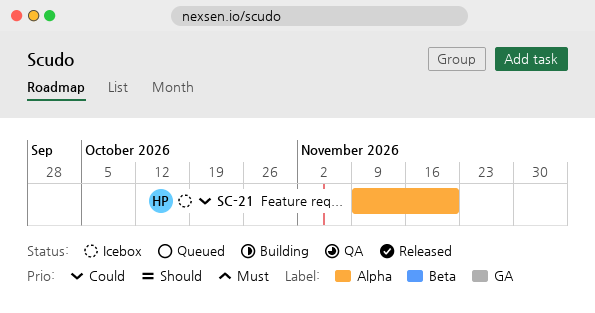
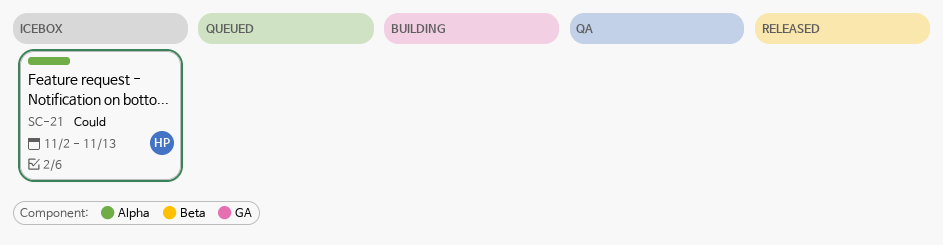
SC-21, start: Nov 9 -> Nov 2
SC-21, due: Nov 20 -> Nov 13

